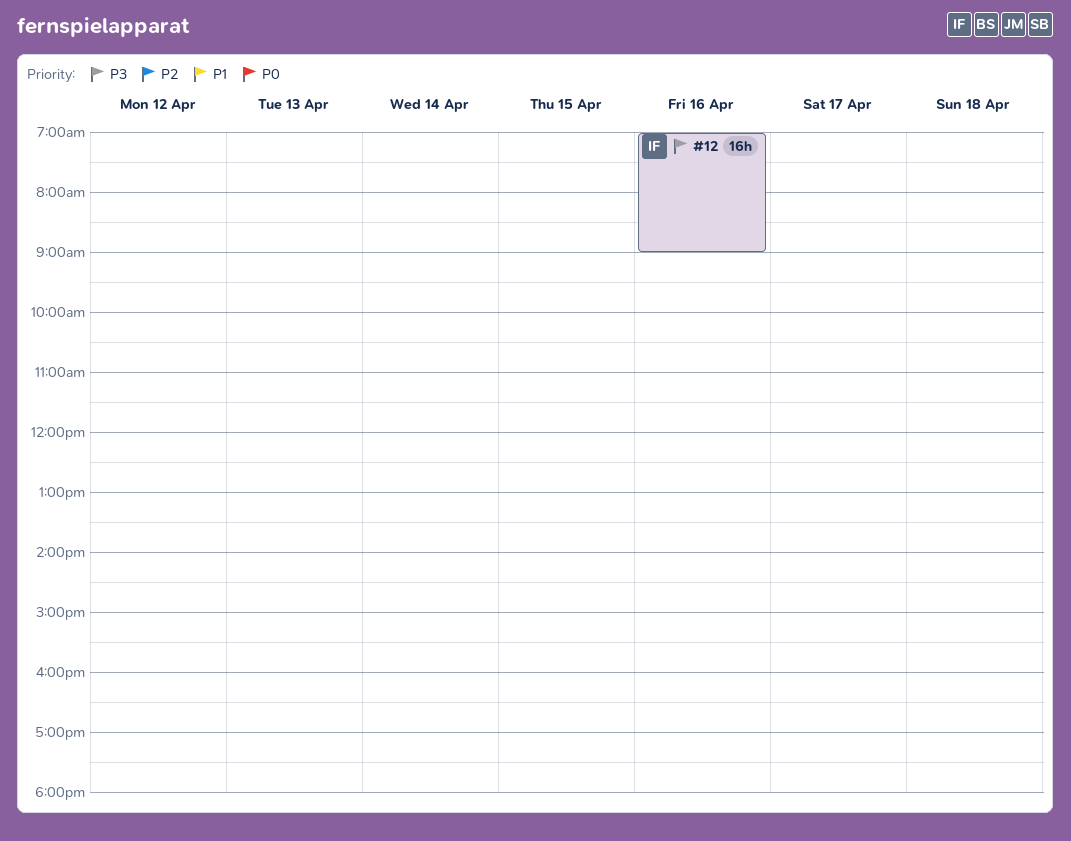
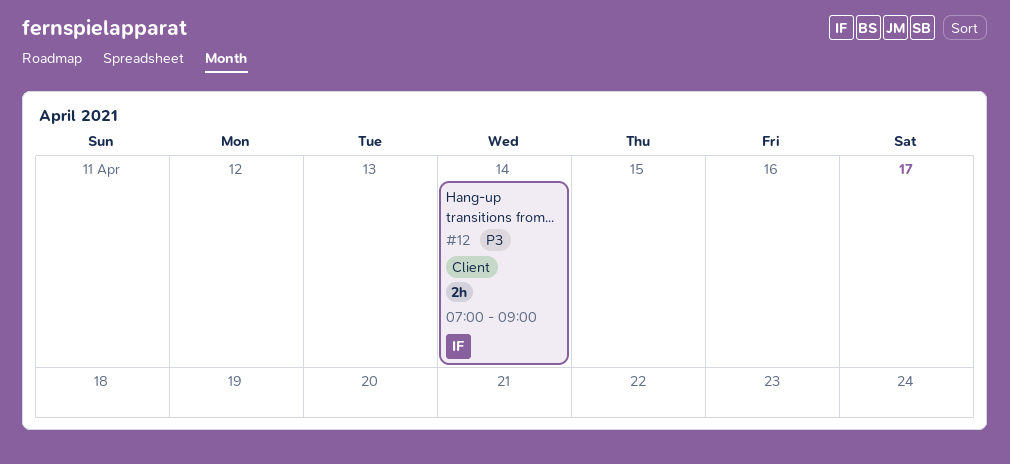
#12, estimate: 16h -> 2h
#12, day: Apr 16 -> Apr 14

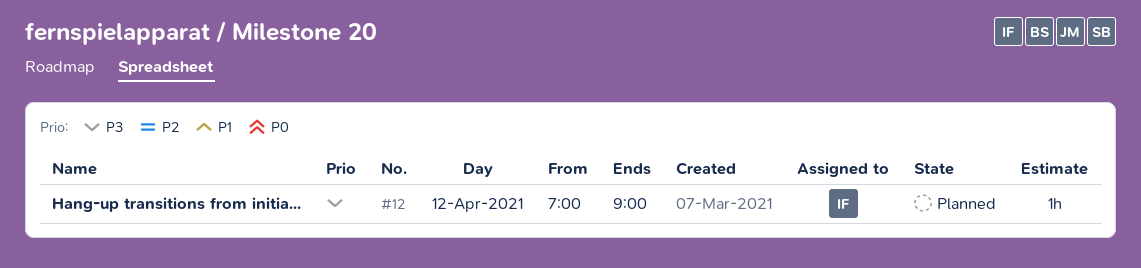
#12, estimate: 2h -> 1h
#12, day: Apr 14 -> Apr 12

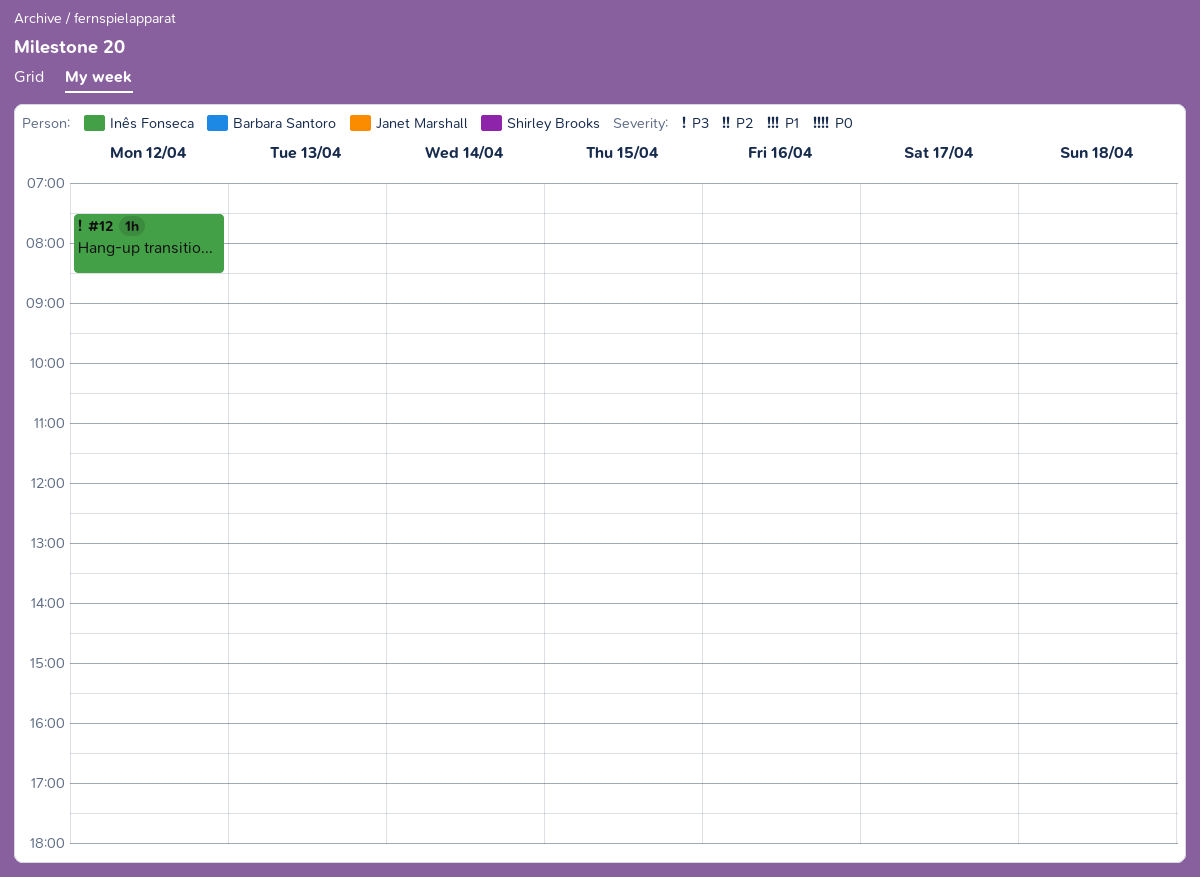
#12, begins: 07:00 -> 07:30
#12, ends: 09:00 -> 08:30

